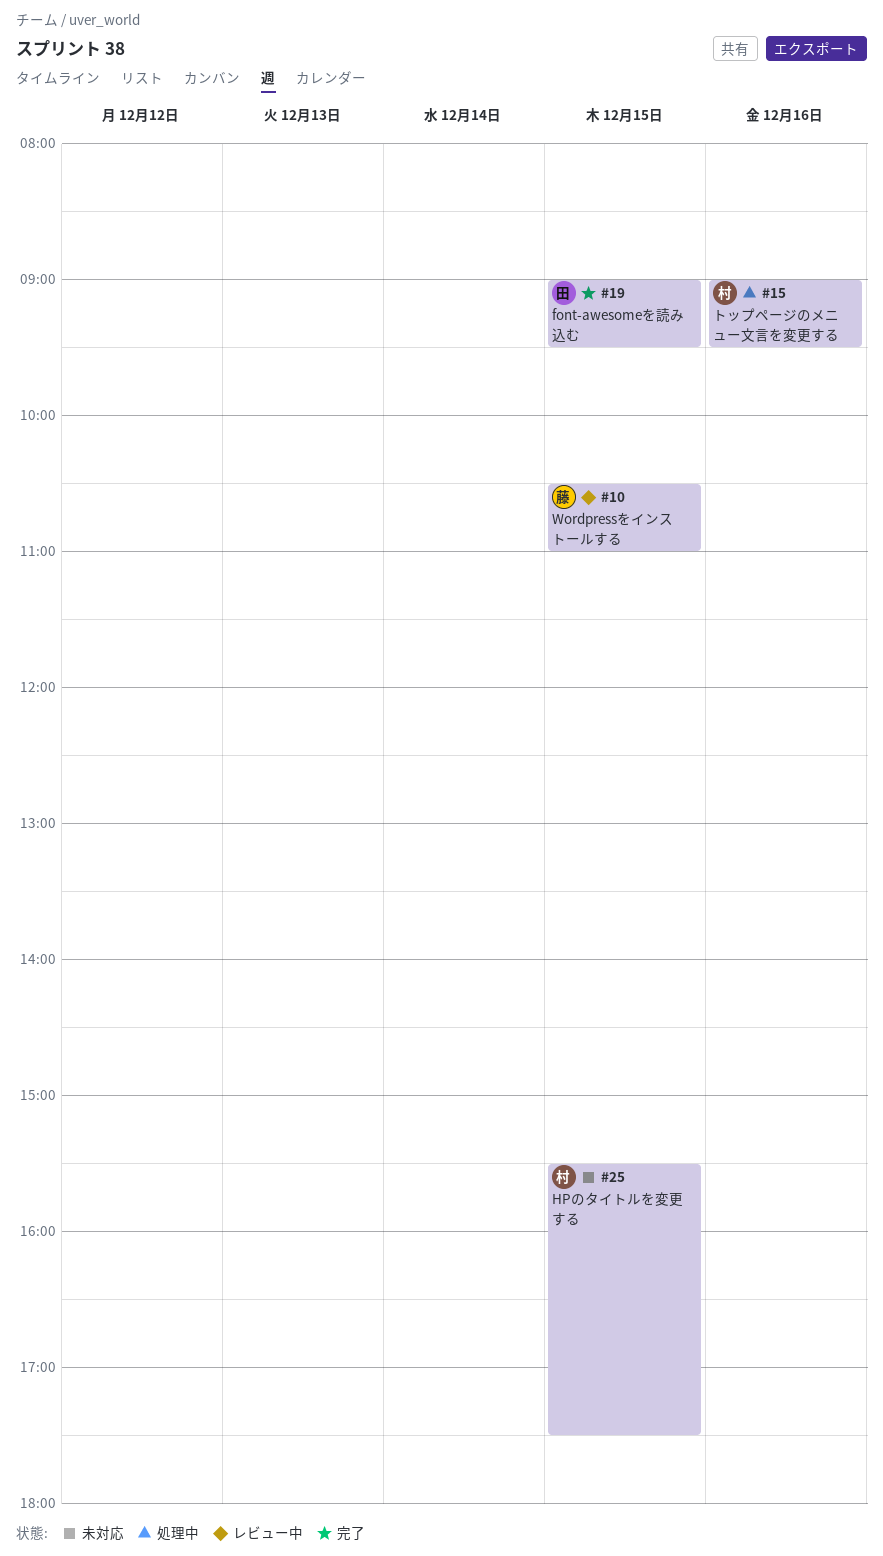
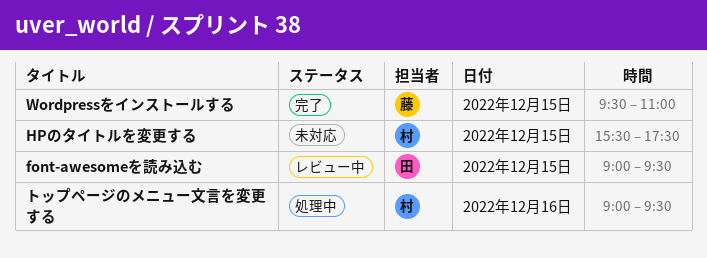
font-awesomeを読み込む, status: 完了 -> レビュー中
Wordpressをインストールする, status: レビュー中 -> 完了
Wordpressをインストールする, begins: 10:30 -> 09:30

